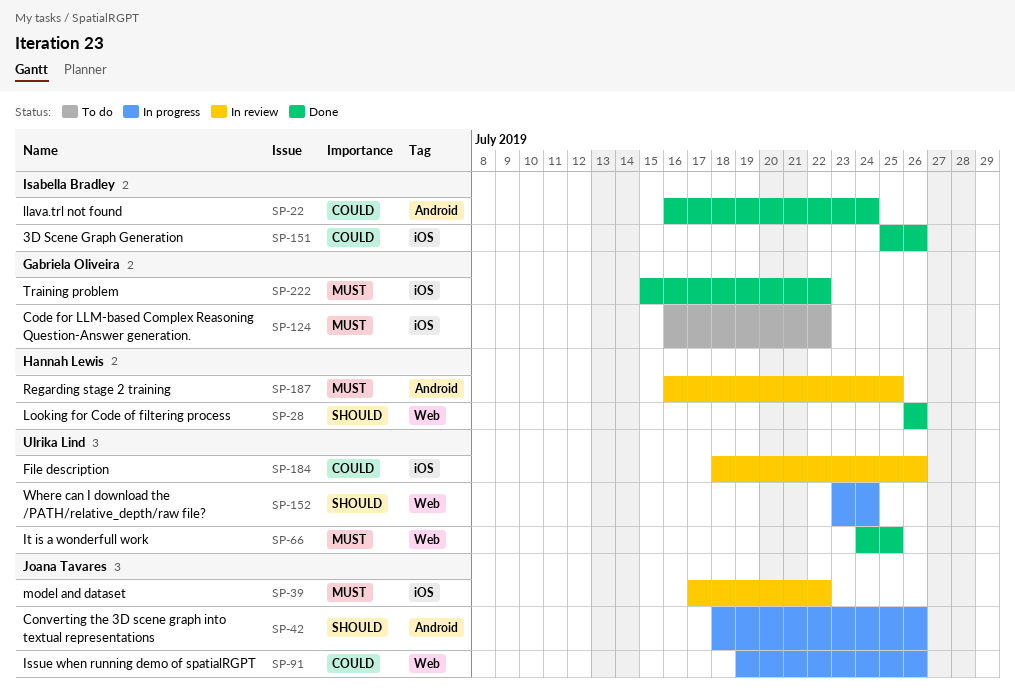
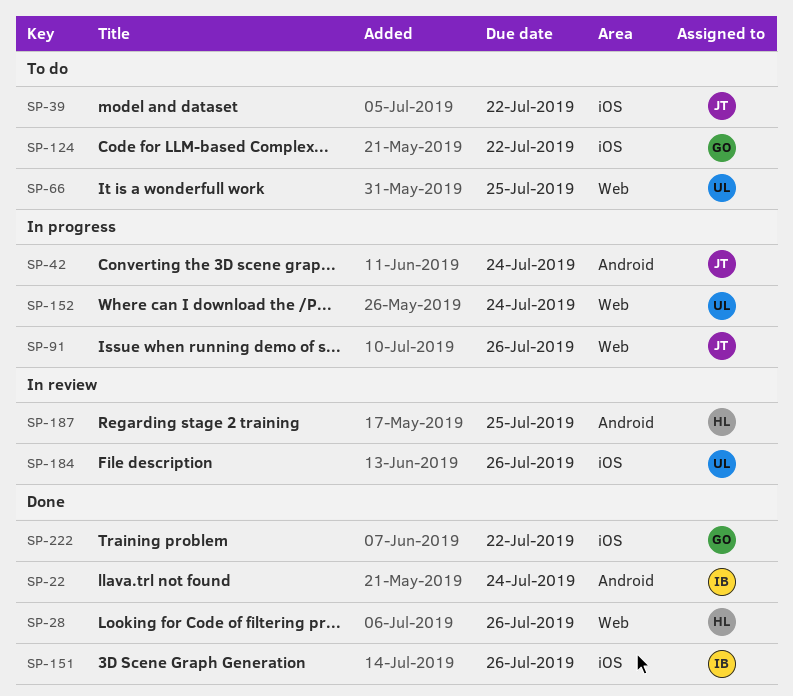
SP-39, status: In review -> To do
SP-42, due: Jul 26 -> Jul 24
SP-66, status: Done -> To do

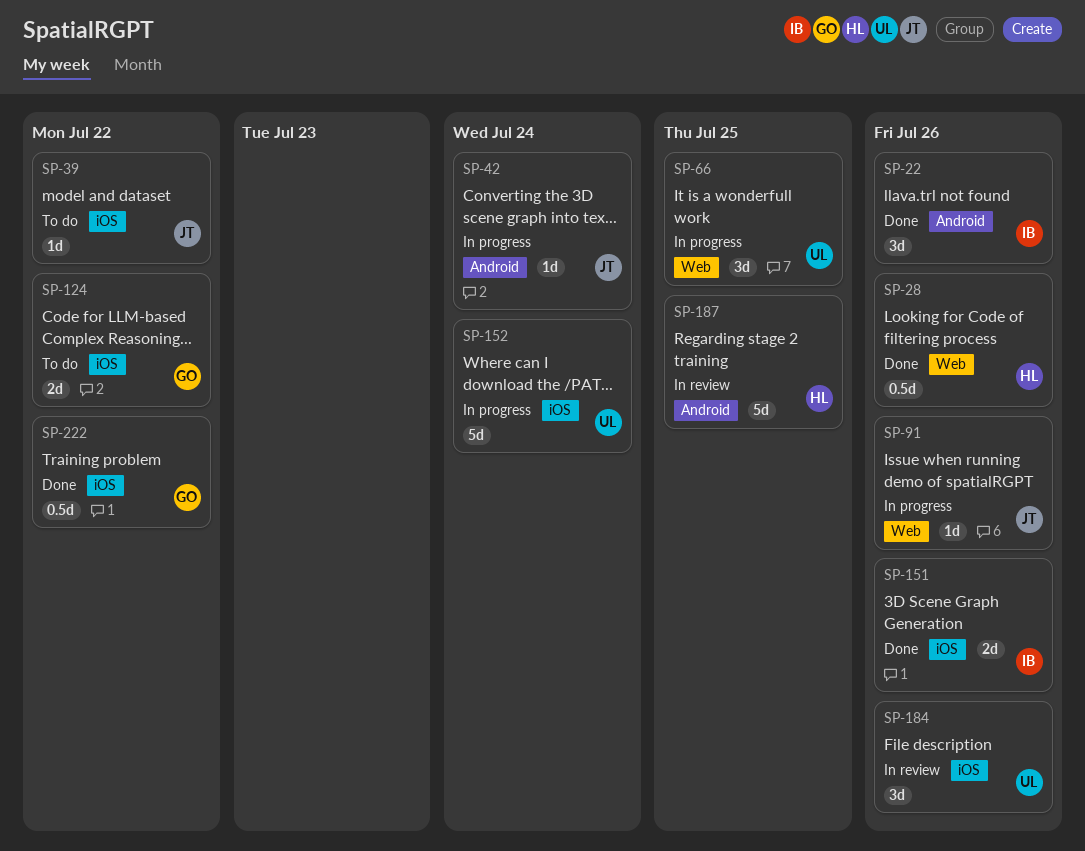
SP-22, due: Jul 24 -> Jul 26
SP-66, status: To do -> In progress
SP-152, label: Web -> iOS

